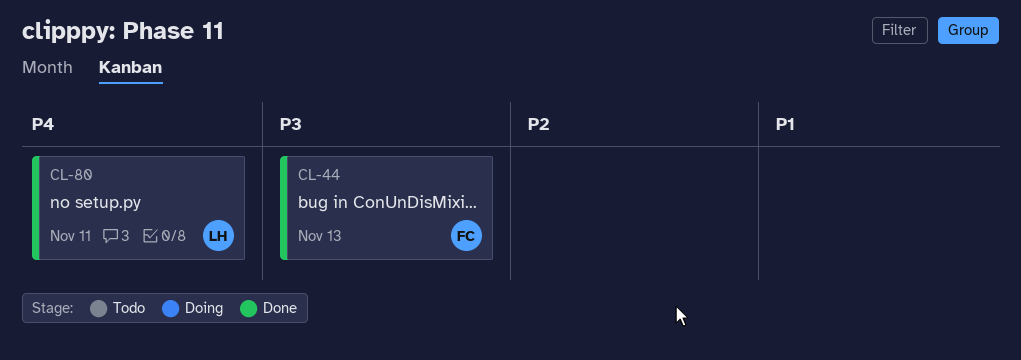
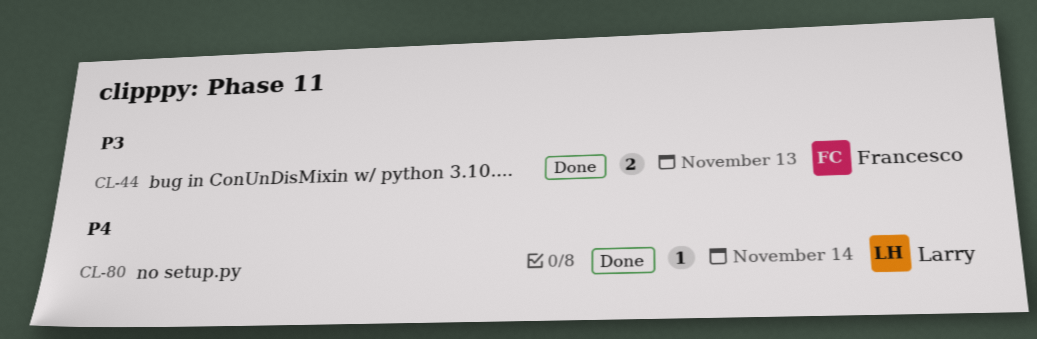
CL-80, due: Nov 11 -> Nov 14

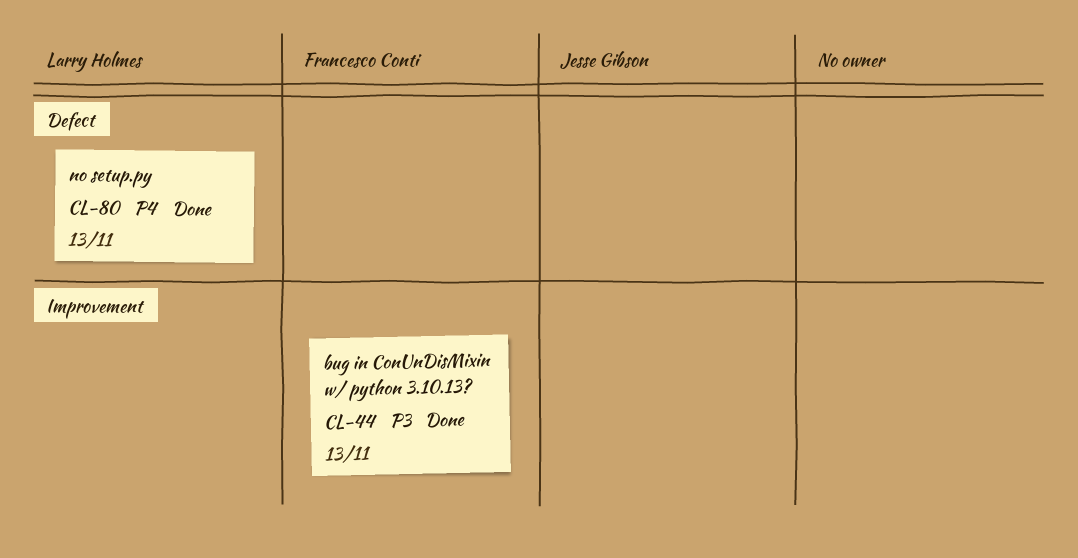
CL-80, due: Nov 14 -> Nov 13

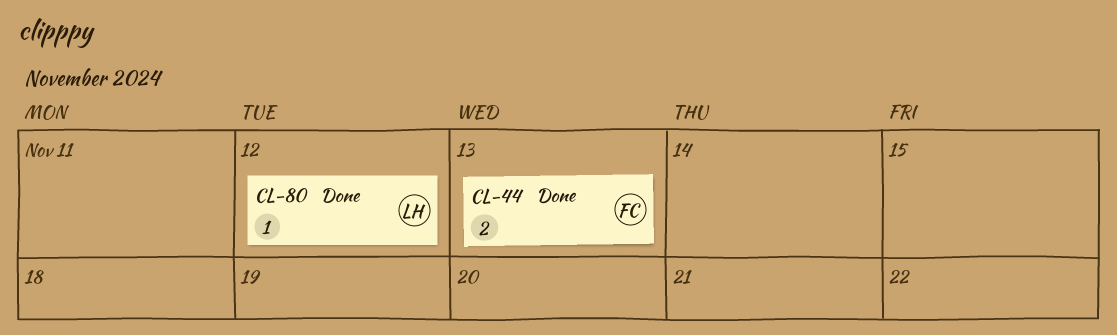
CL-80, due: Nov 13 -> Nov 12

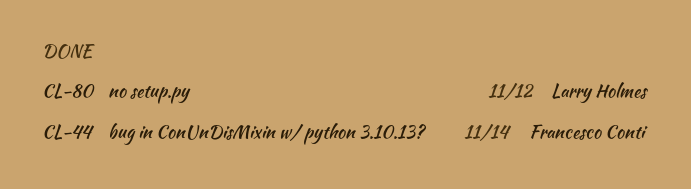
CL-44, due: Nov 13 -> Nov 14

